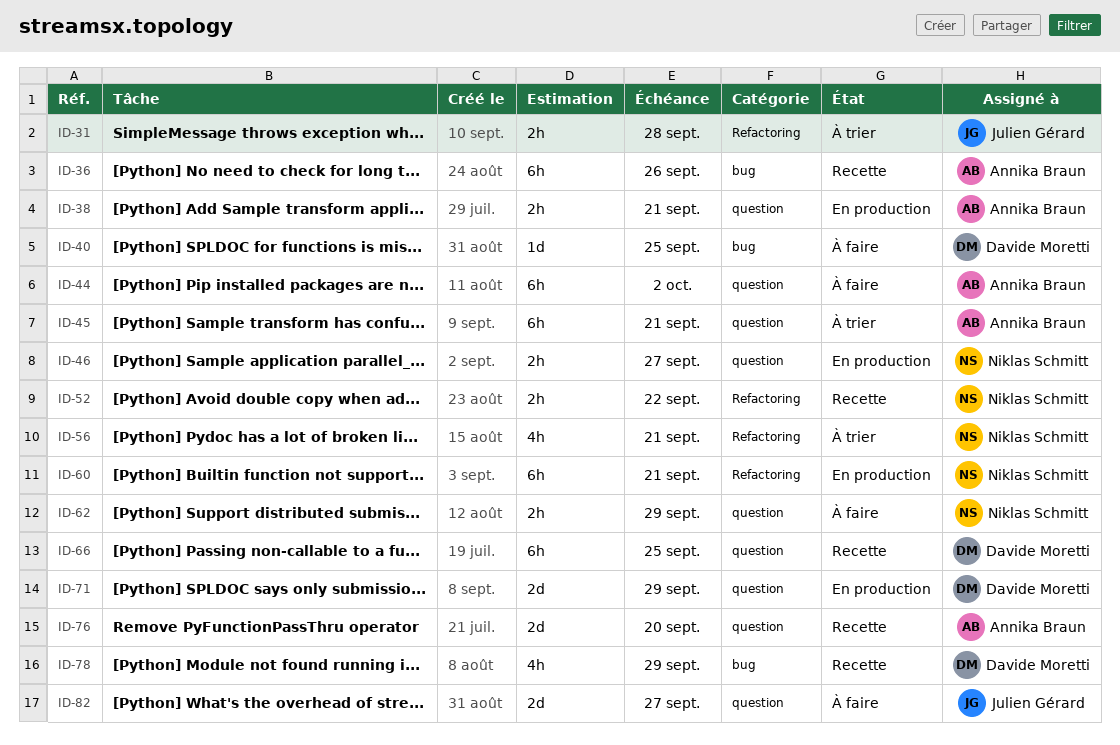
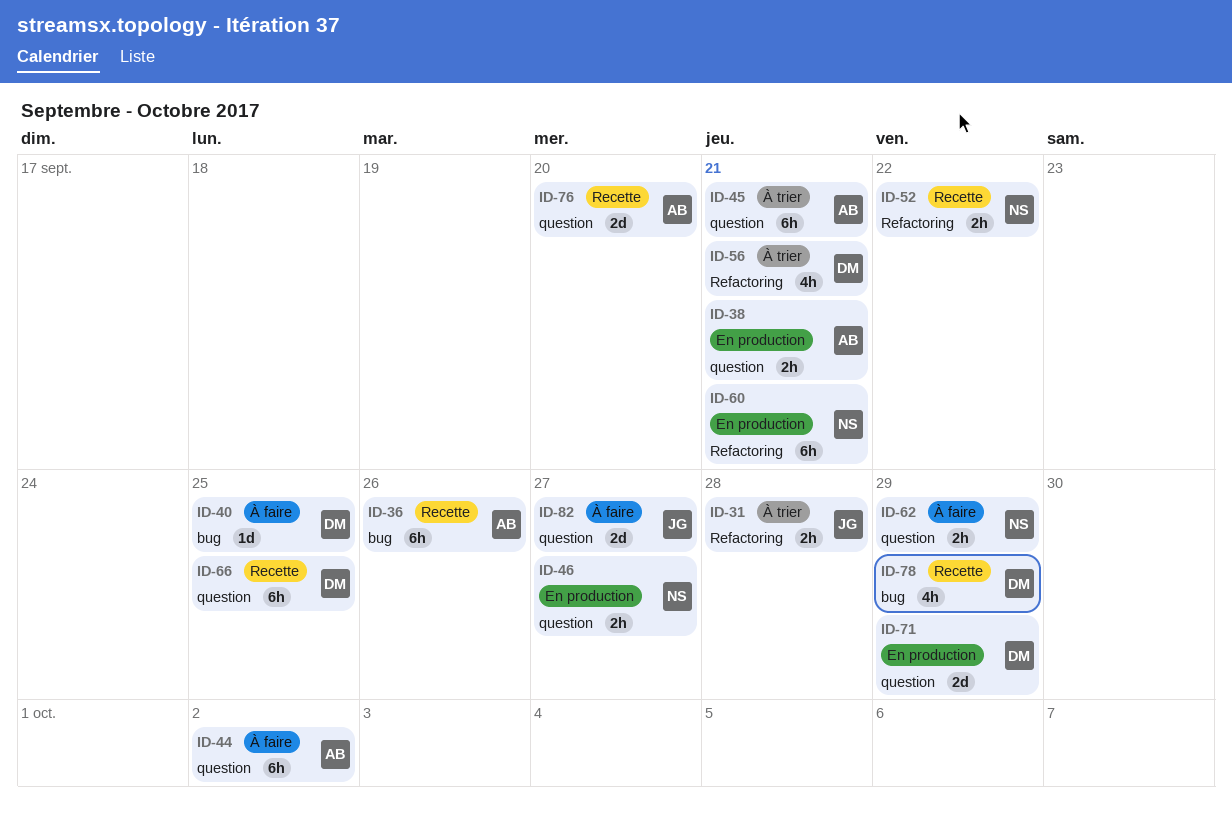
ID-56, owner: Niklas Schmitt -> Davide Moretti

